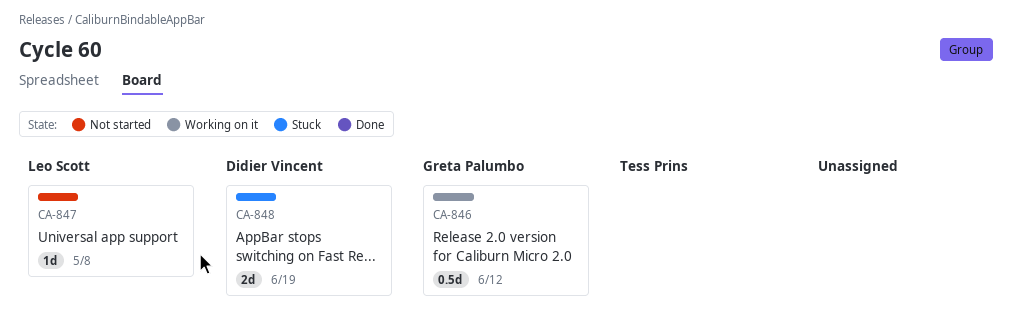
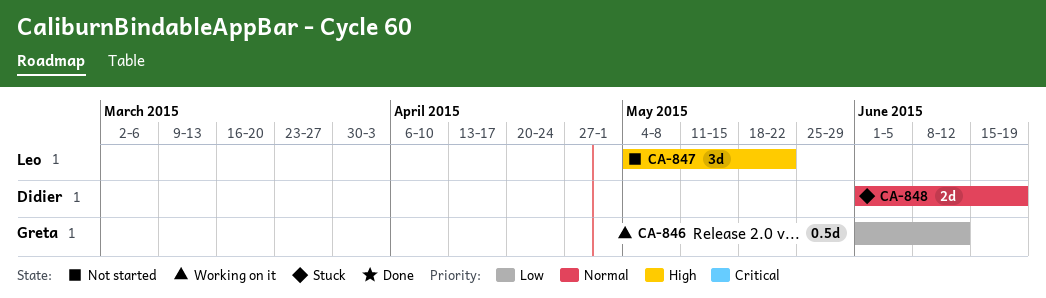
CA-847, estimate: 1d -> 3d
CA-847, due: May 8 -> May 22

